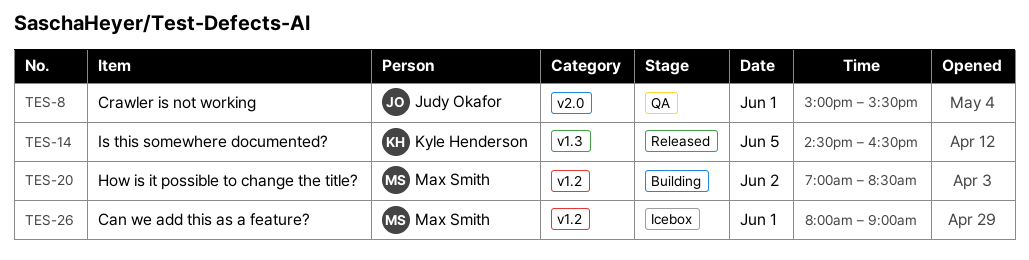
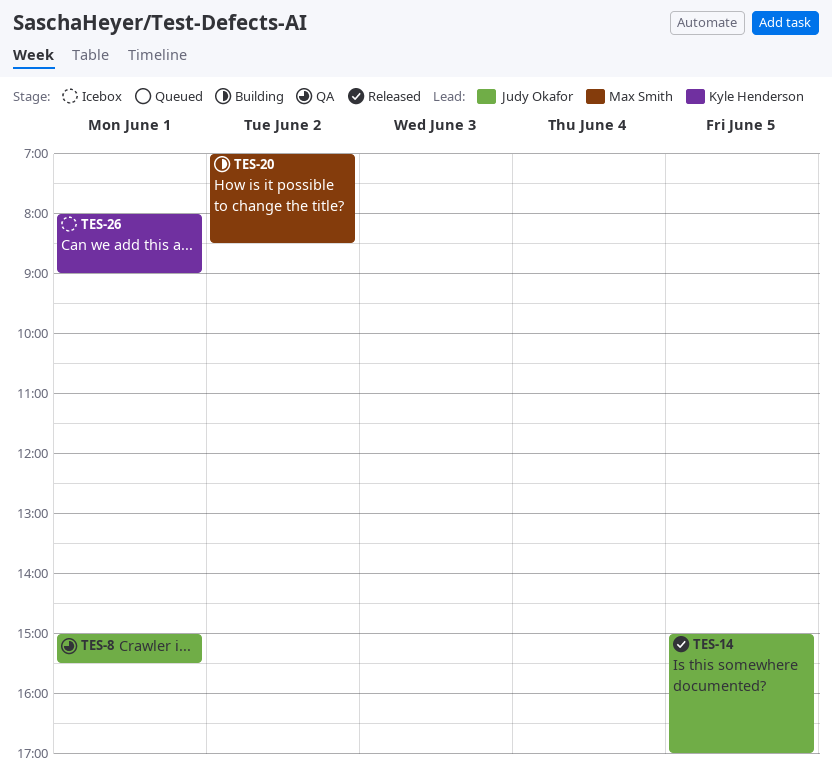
TES-14, owner: Kyle Henderson -> Judy Okafor
TES-14, begins: 14:30 -> 15:00
TES-14, ends: 16:30 -> 17:00
TES-26, owner: Max Smith -> Kyle Henderson

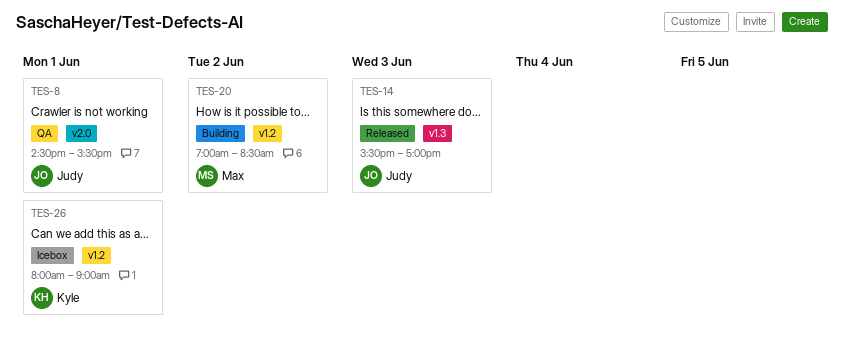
TES-8, begins: 15:00 -> 14:30
TES-14, day: Jun 5 -> Jun 3
TES-14, begins: 15:00 -> 15:30

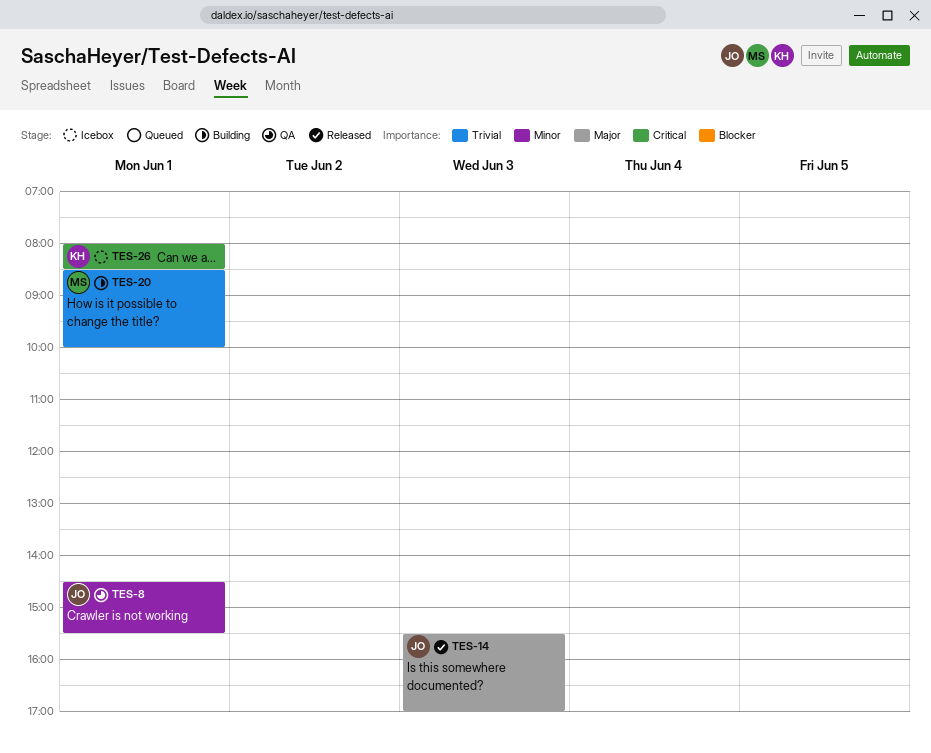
TES-20, day: Jun 2 -> Jun 1
TES-20, begins: 07:00 -> 08:30
TES-20, ends: 08:30 -> 10:00
TES-26, ends: 09:00 -> 08:30

